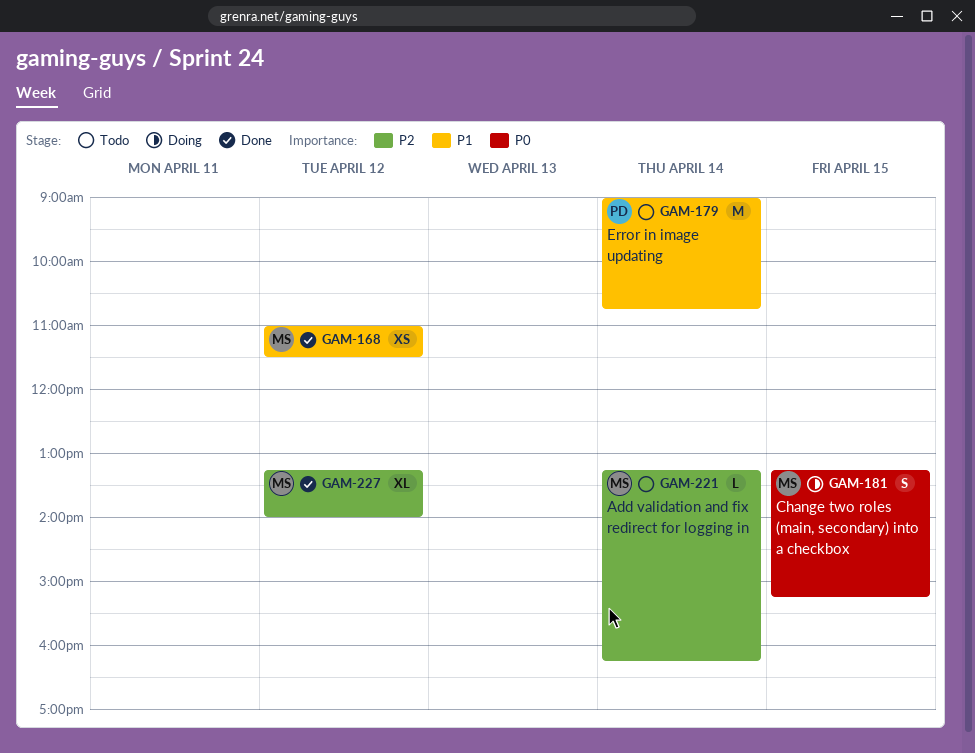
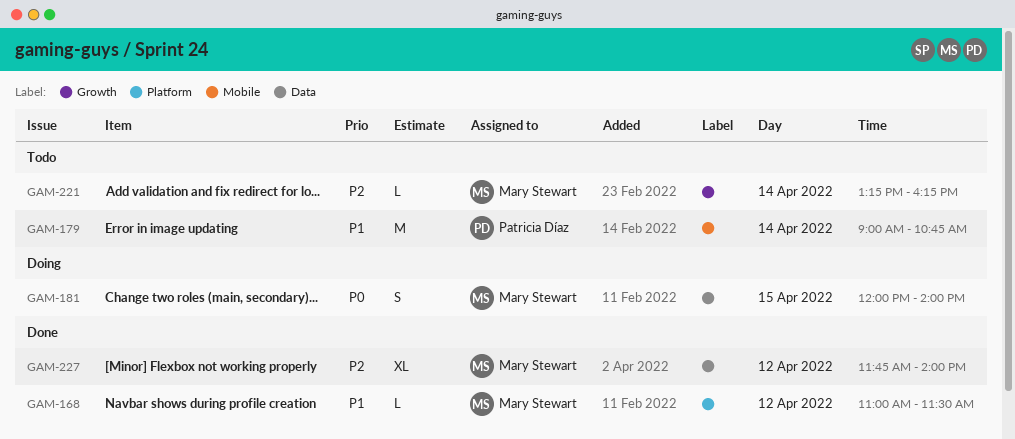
GAM-168, estimate: XS -> L
GAM-181, begins: 13:15 -> 12:00
GAM-181, ends: 15:15 -> 14:00
GAM-227, begins: 13:15 -> 11:45

